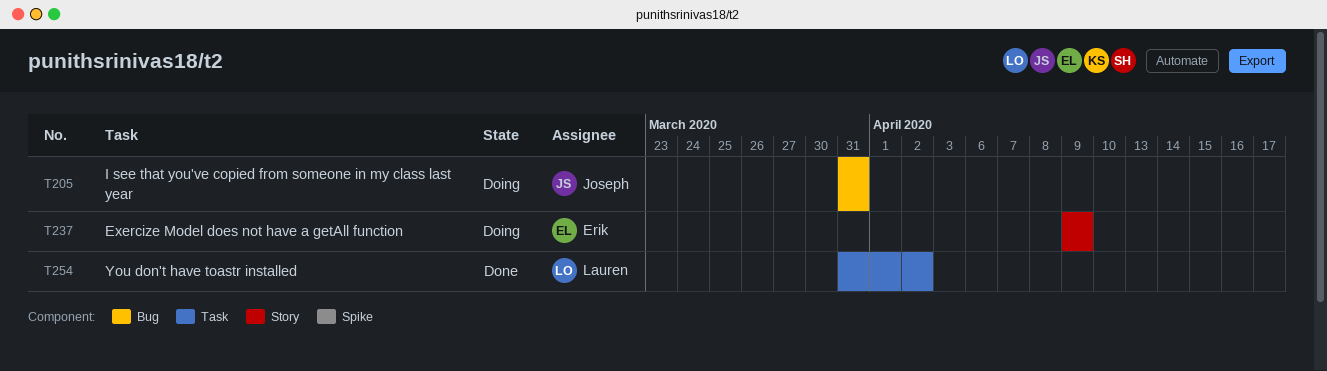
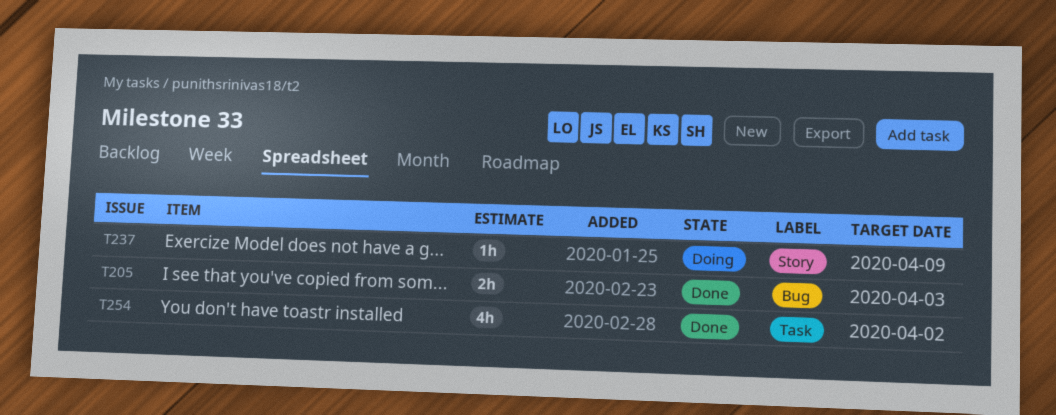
T205, status: Doing -> Done
T205, due: Mar 31 -> Apr 3

